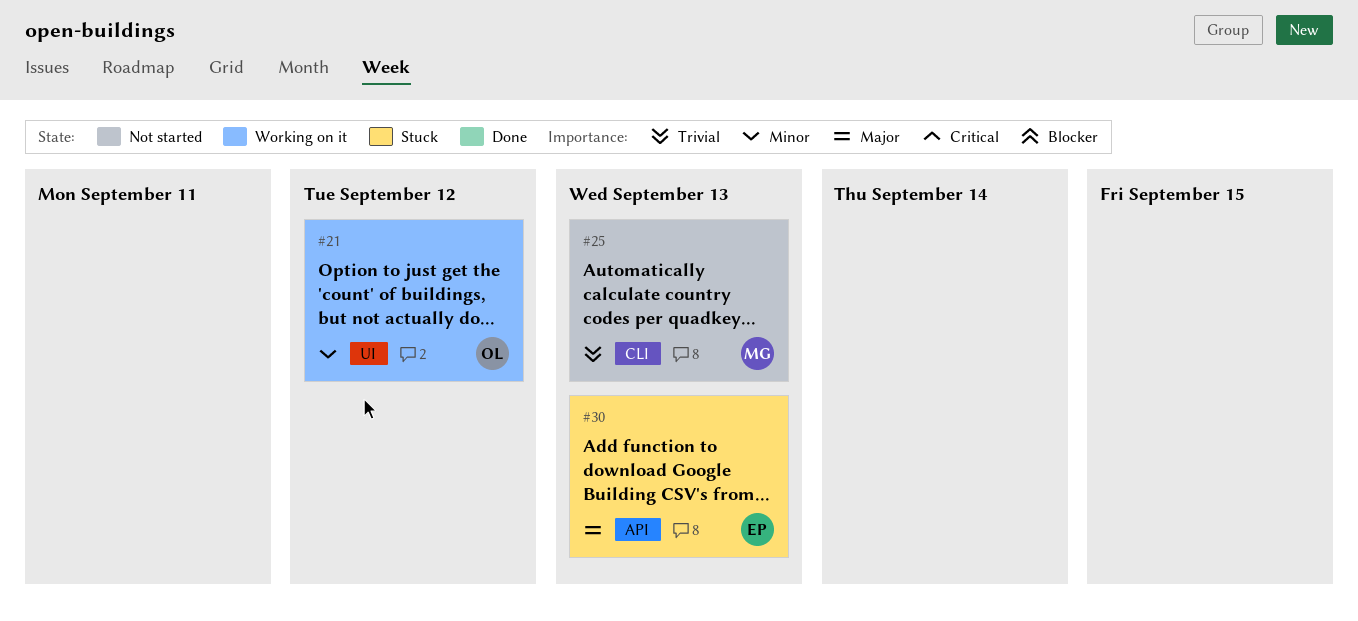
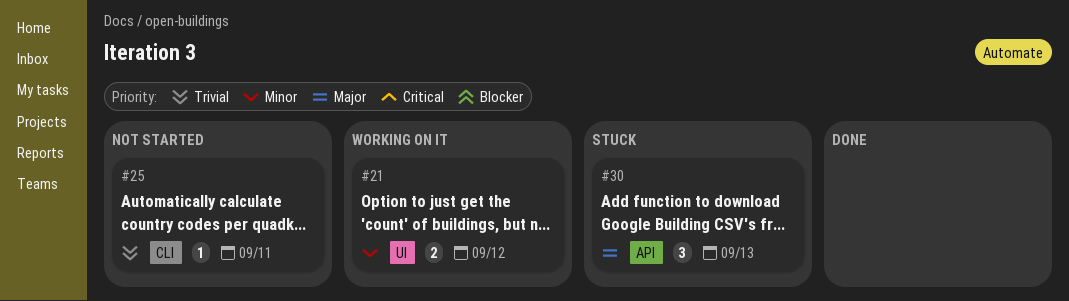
#25, due: Sep 13 -> Sep 11

